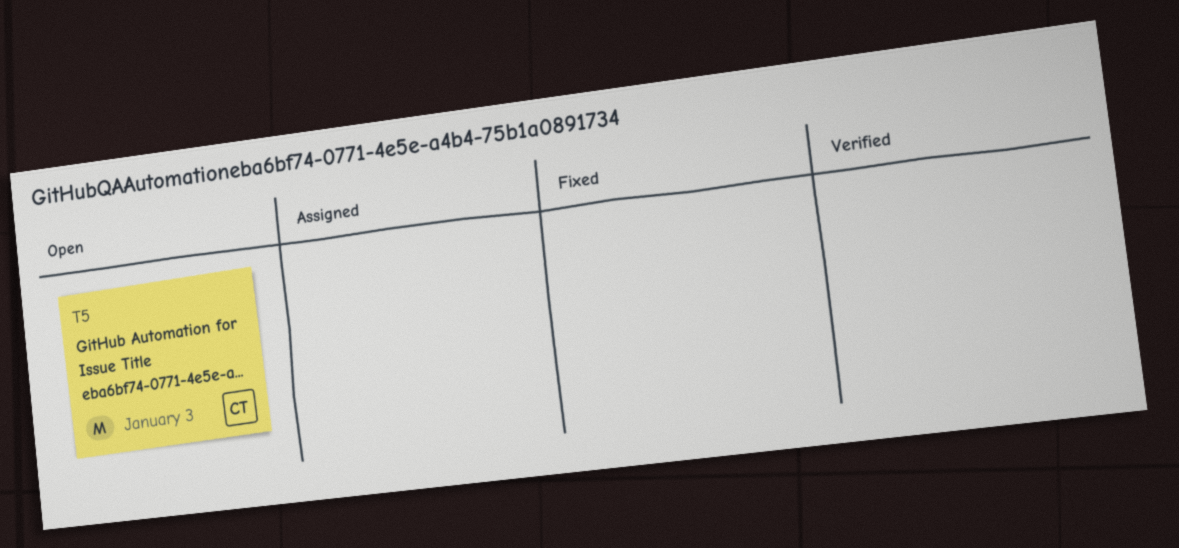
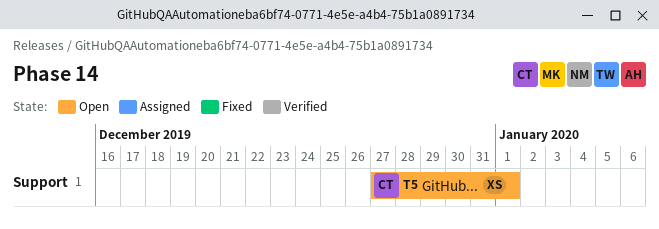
T5, estimate: M -> XS
T5, due: Jan 3 -> Jan 1

